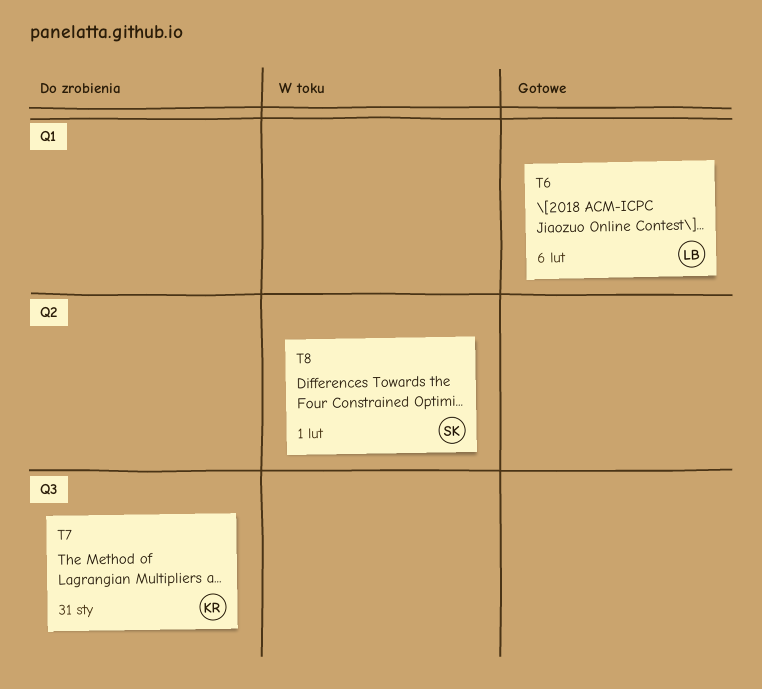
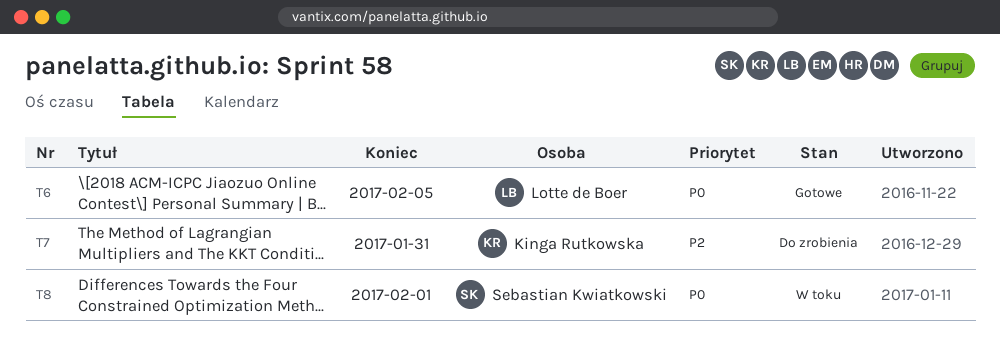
T6, due: Feb 6 -> Feb 5

